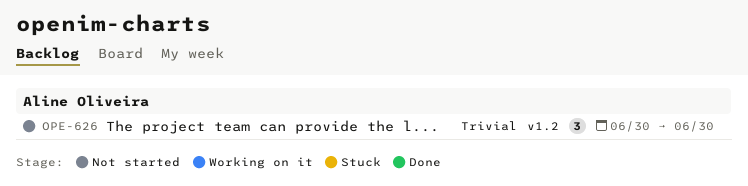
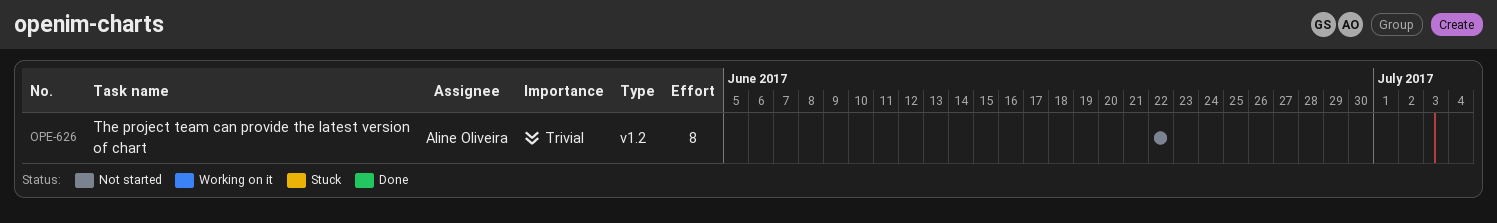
OPE-626, estimate: 3 -> 8
OPE-626, start: Jun 30 -> Jun 22
OPE-626, due: Jun 30 -> Jun 22

